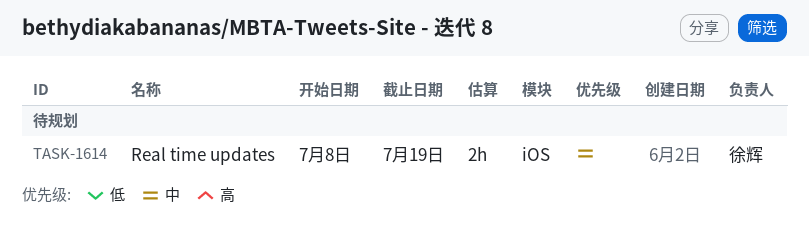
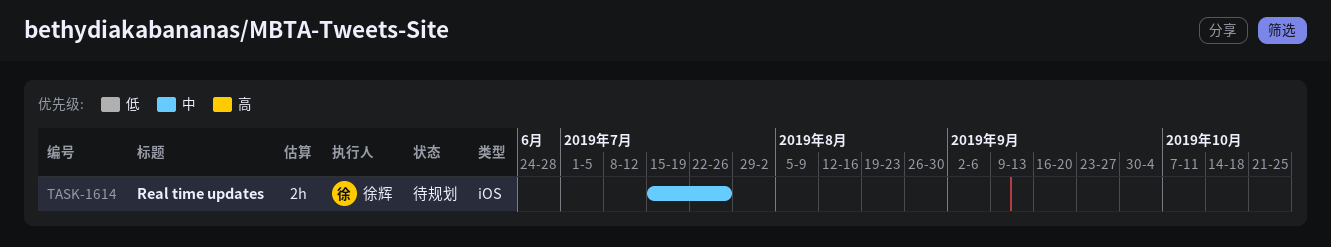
TASK-1614, start: Jul 8 -> Jul 15
TASK-1614, due: Jul 19 -> Jul 26

